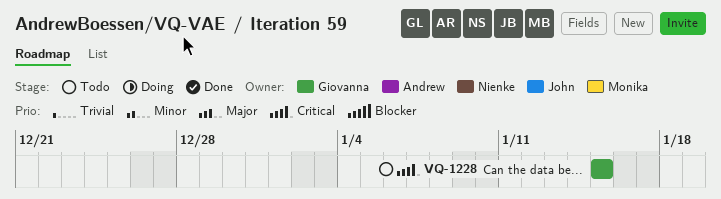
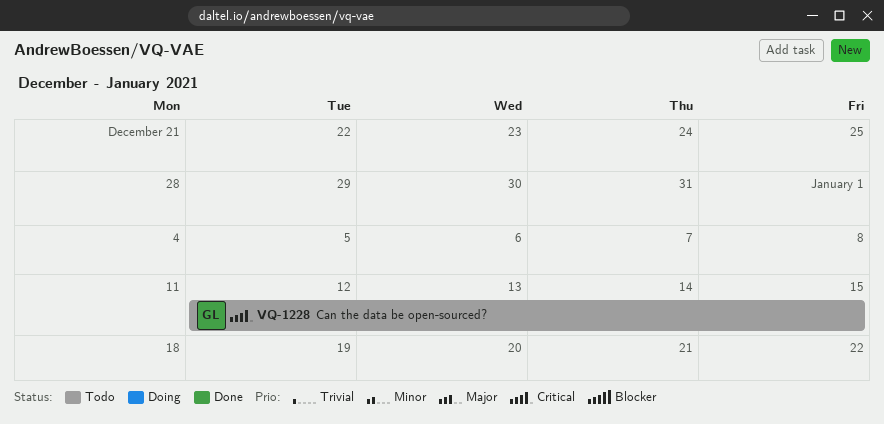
VQ-1228, start: Jan 15 -> Jan 12

